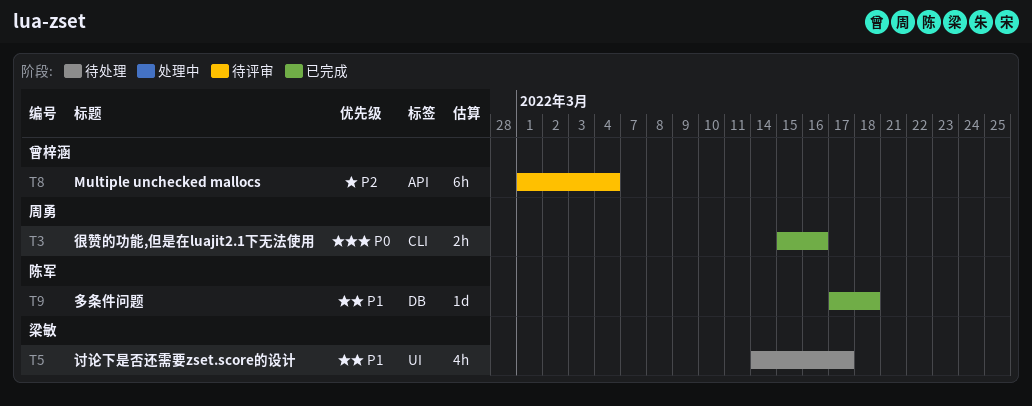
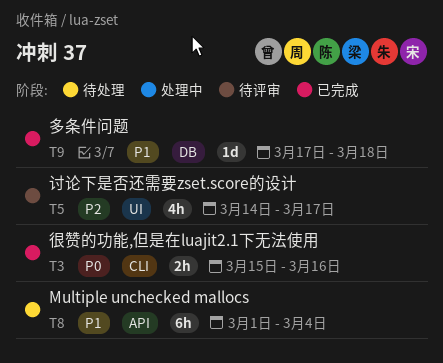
T5, status: 待处理 -> 待评审
T5, priority: P1 -> P2
T8, status: 待评审 -> 待处理
T8, priority: P2 -> P1

